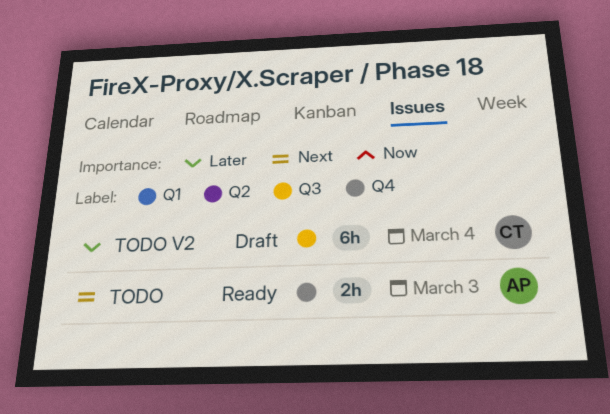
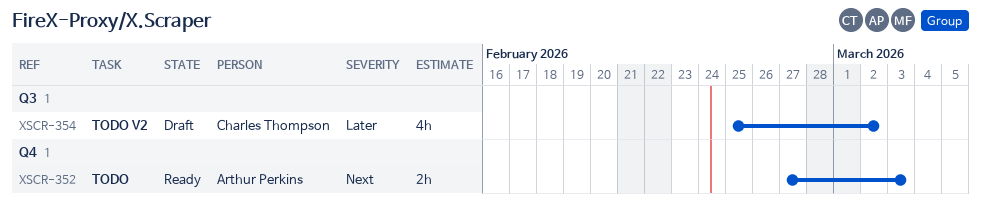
TODO V2, estimate: 6h -> 4h
TODO V2, due: Mar 4 -> Mar 2

